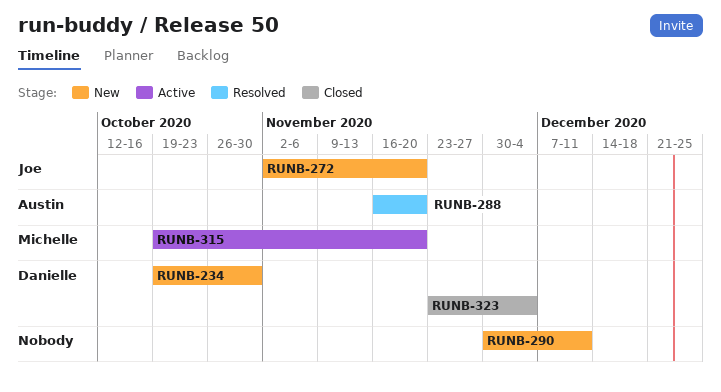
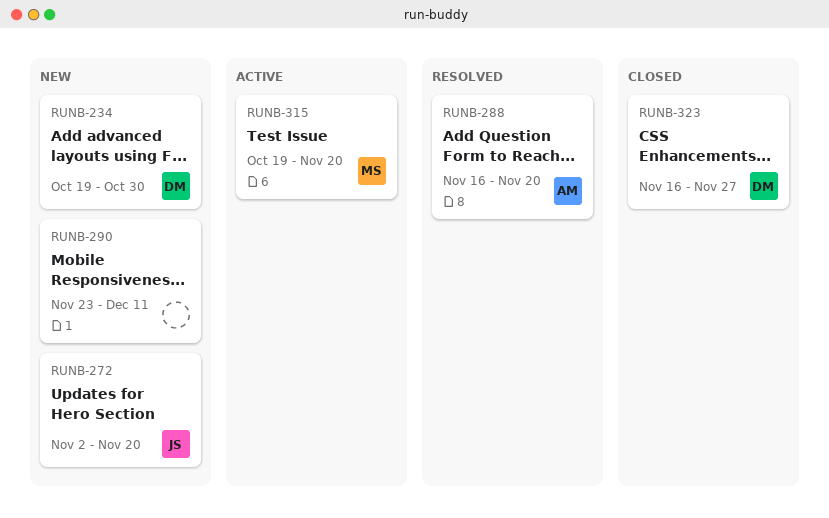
RUNB-290, start: Nov 30 -> Nov 23
RUNB-323, start: Nov 23 -> Nov 16
RUNB-323, due: Dec 4 -> Nov 27

